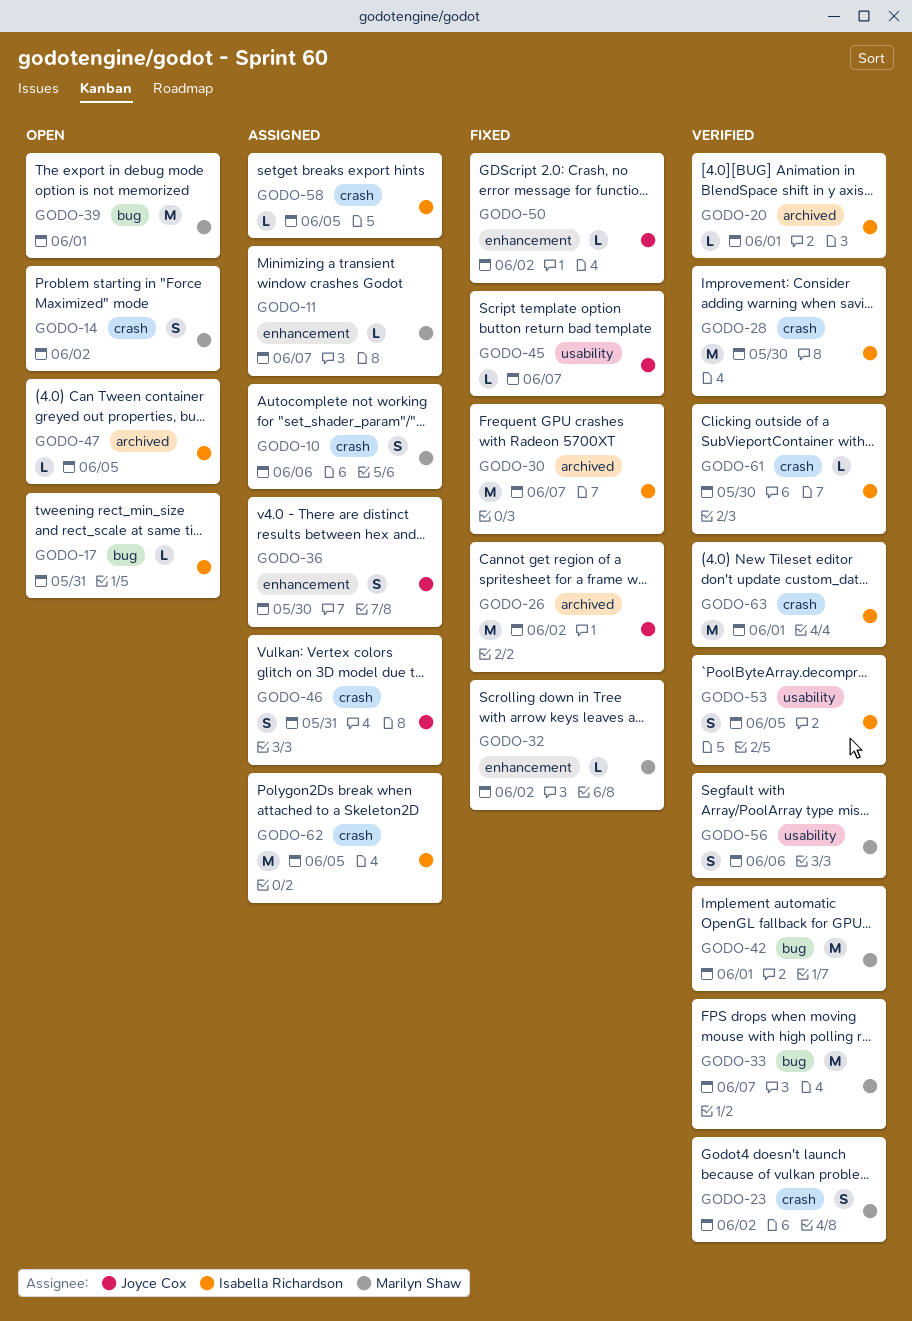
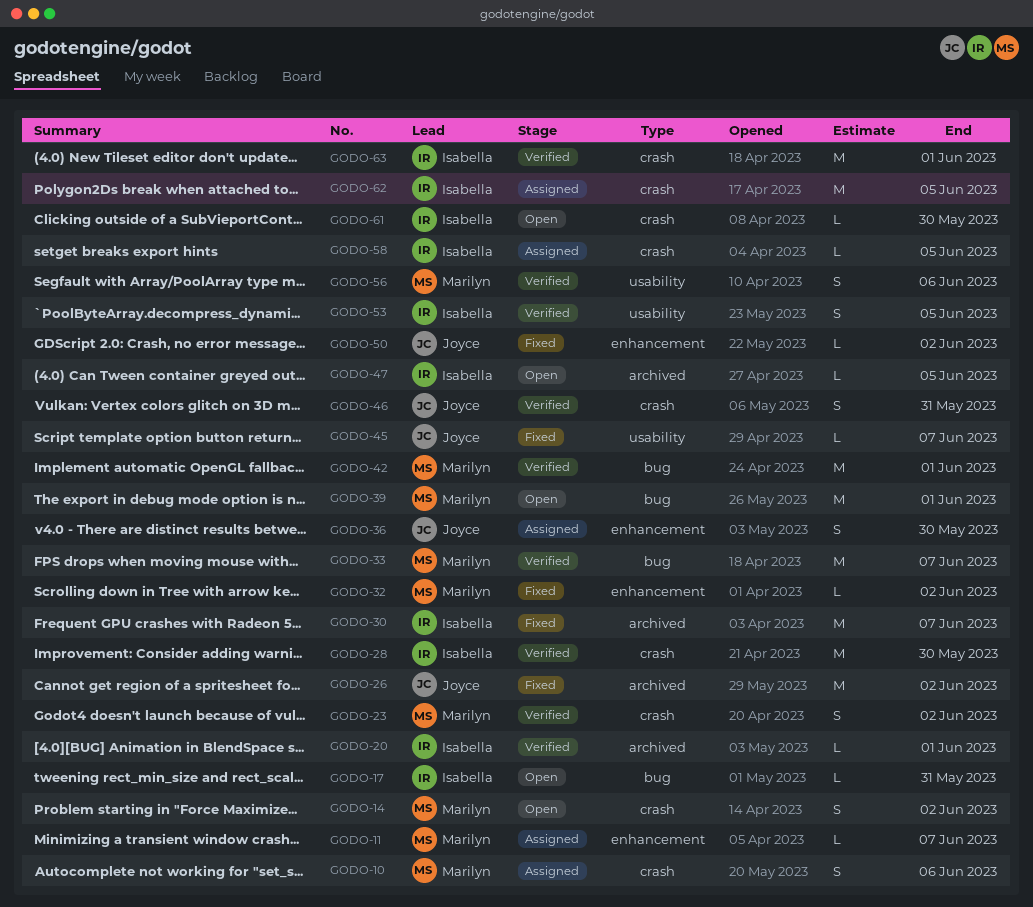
GODO-46, status: Assigned -> Verified
GODO-61, status: Verified -> Open

